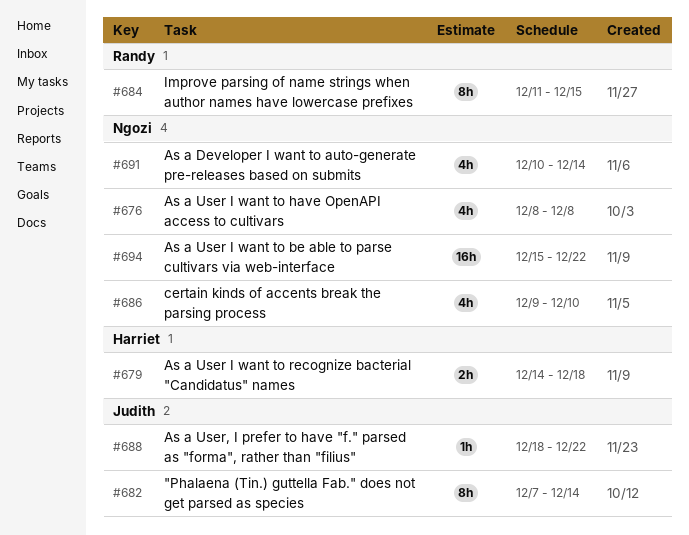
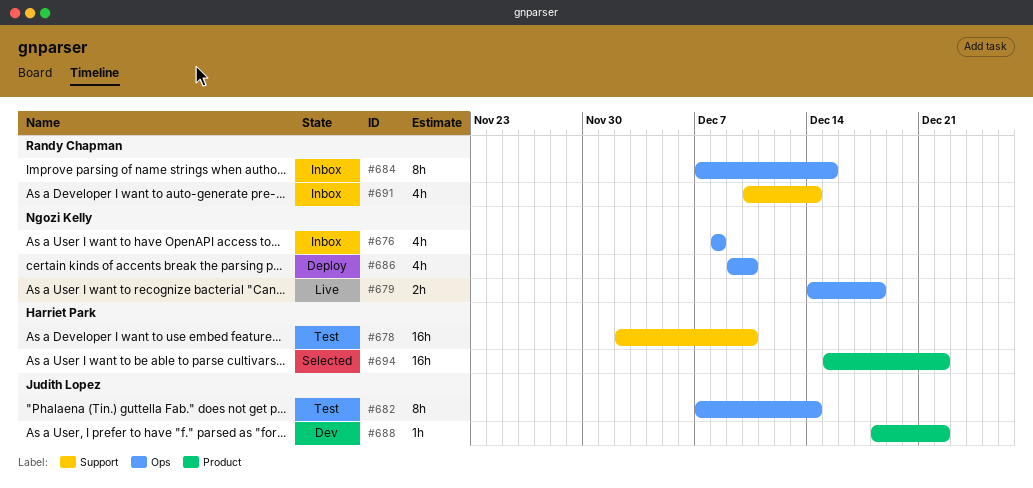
#678: none -> present
#679, owner: Harriet Park -> Ngozi Kelly
#684, start: Dec 11 -> Dec 7
#691, owner: Ngozi Kelly -> Randy Chapman
#694, owner: Ngozi Kelly -> Harriet Park

